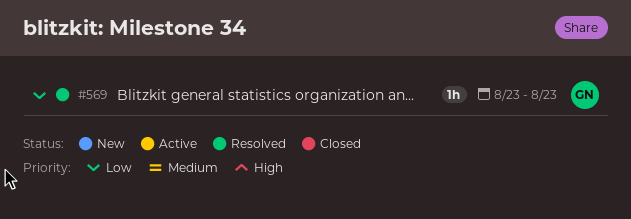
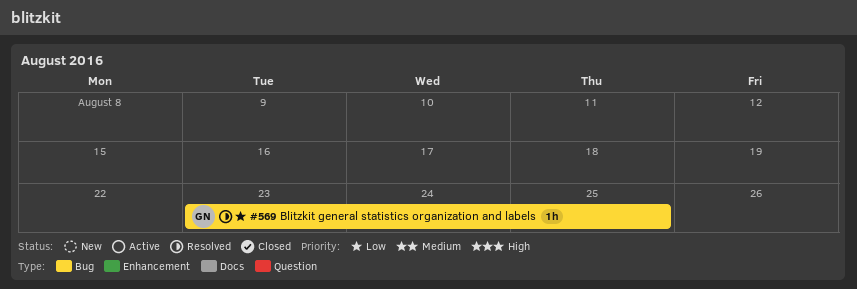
#569, due: Aug 23 -> Aug 25

